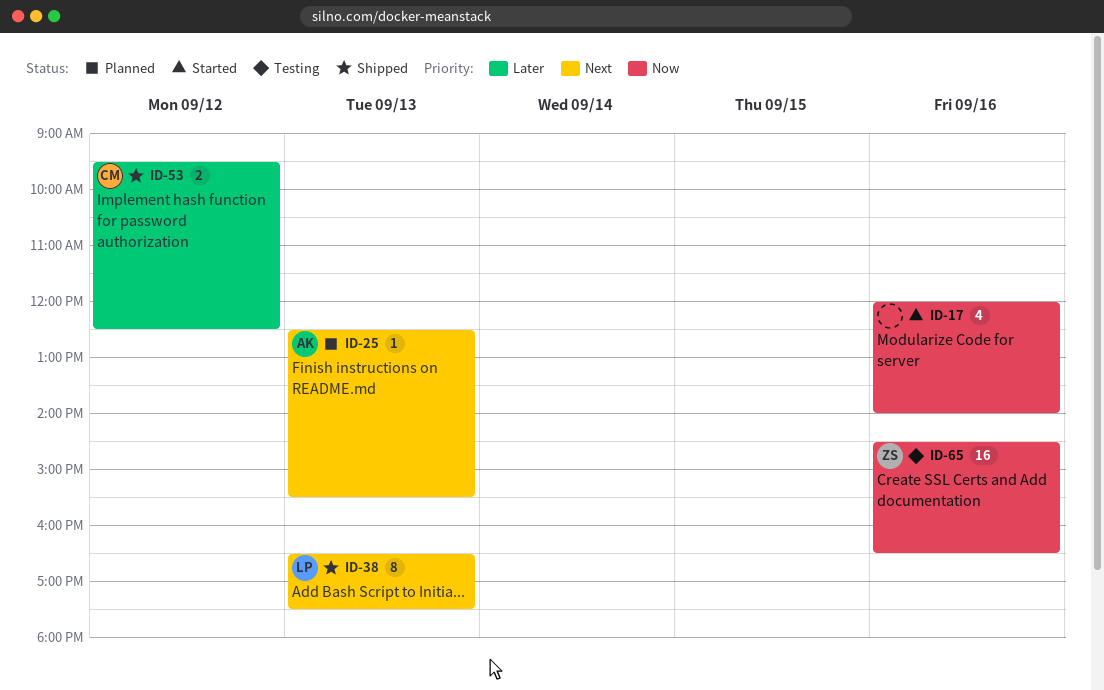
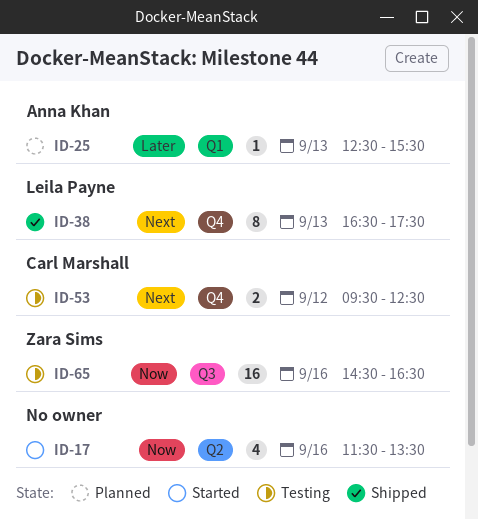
ID-17, begins: 12:00 -> 11:30
ID-17, ends: 14:00 -> 13:30
ID-25, priority: Next -> Later
ID-53, status: Shipped -> Testing
ID-53, priority: Later -> Next

